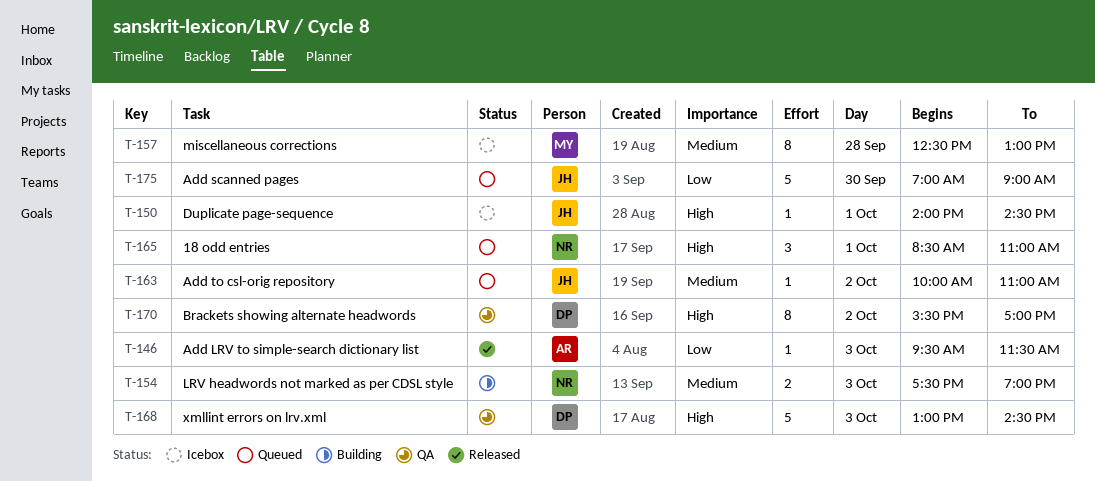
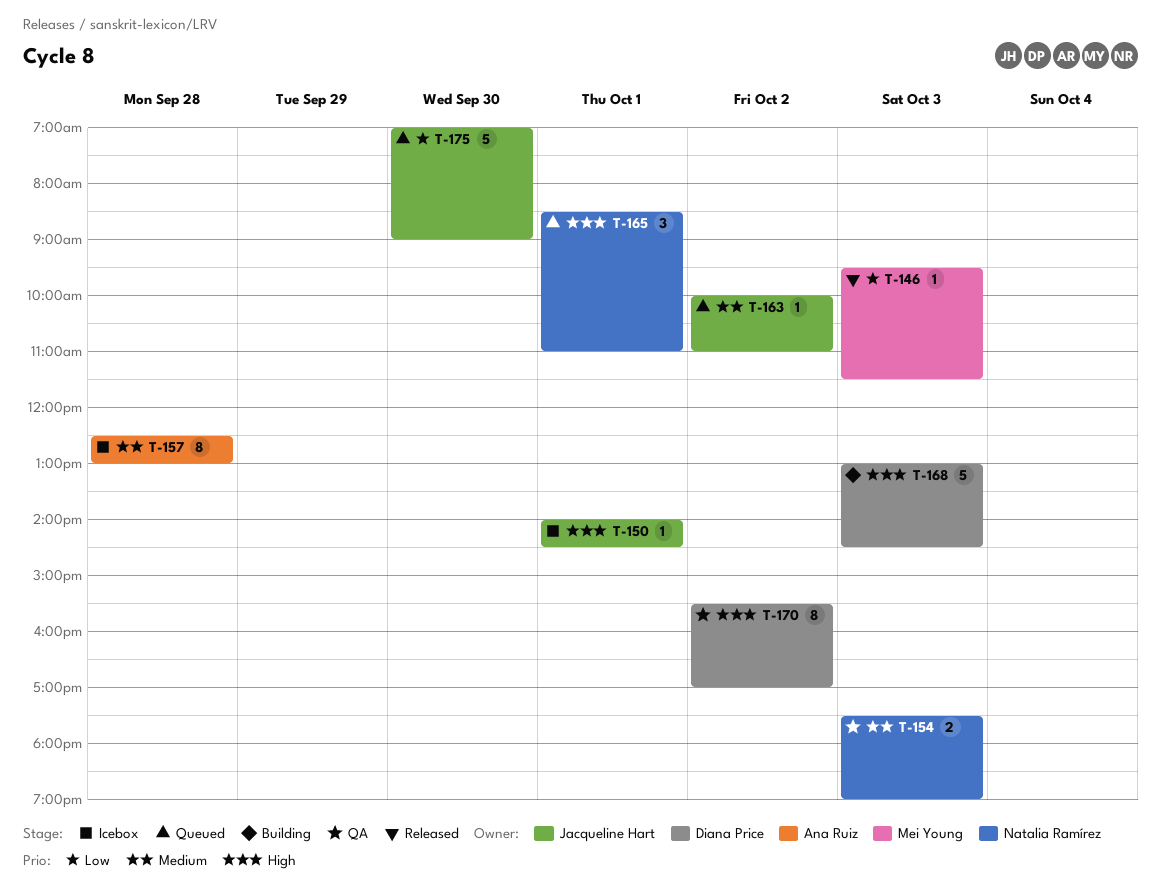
T-146, owner: Ana Ruiz -> Mei Young
T-154, status: Building -> QA
T-157, owner: Mei Young -> Ana Ruiz
T-168, status: QA -> Building

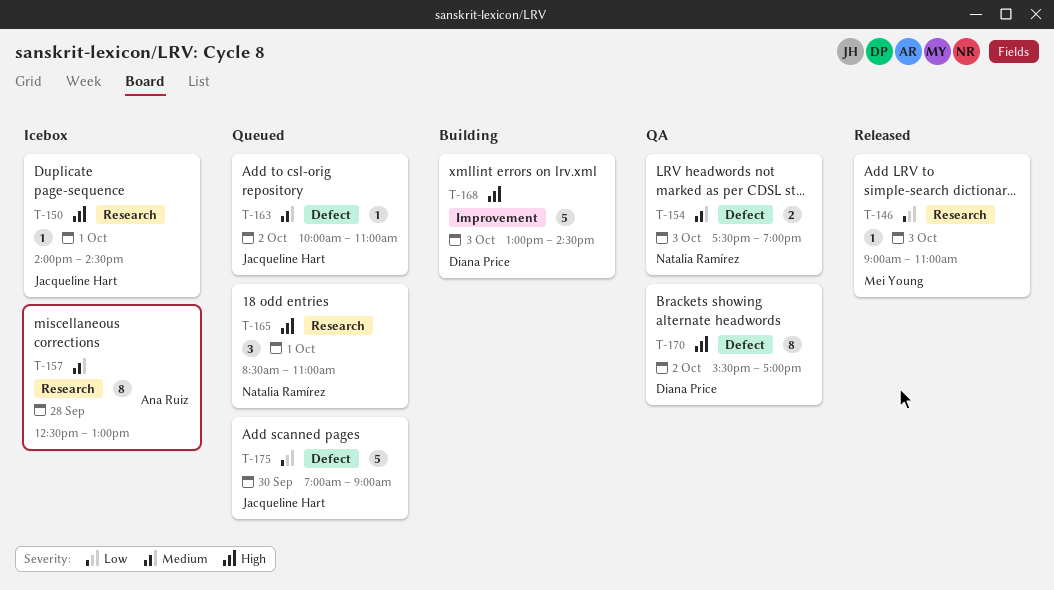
T-146, begins: 09:30 -> 09:00
T-146, ends: 11:30 -> 11:00

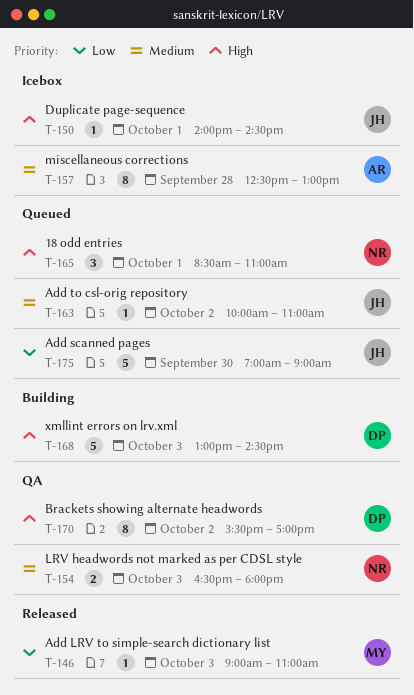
T-154, begins: 17:30 -> 16:30
T-154, ends: 19:00 -> 18:00

